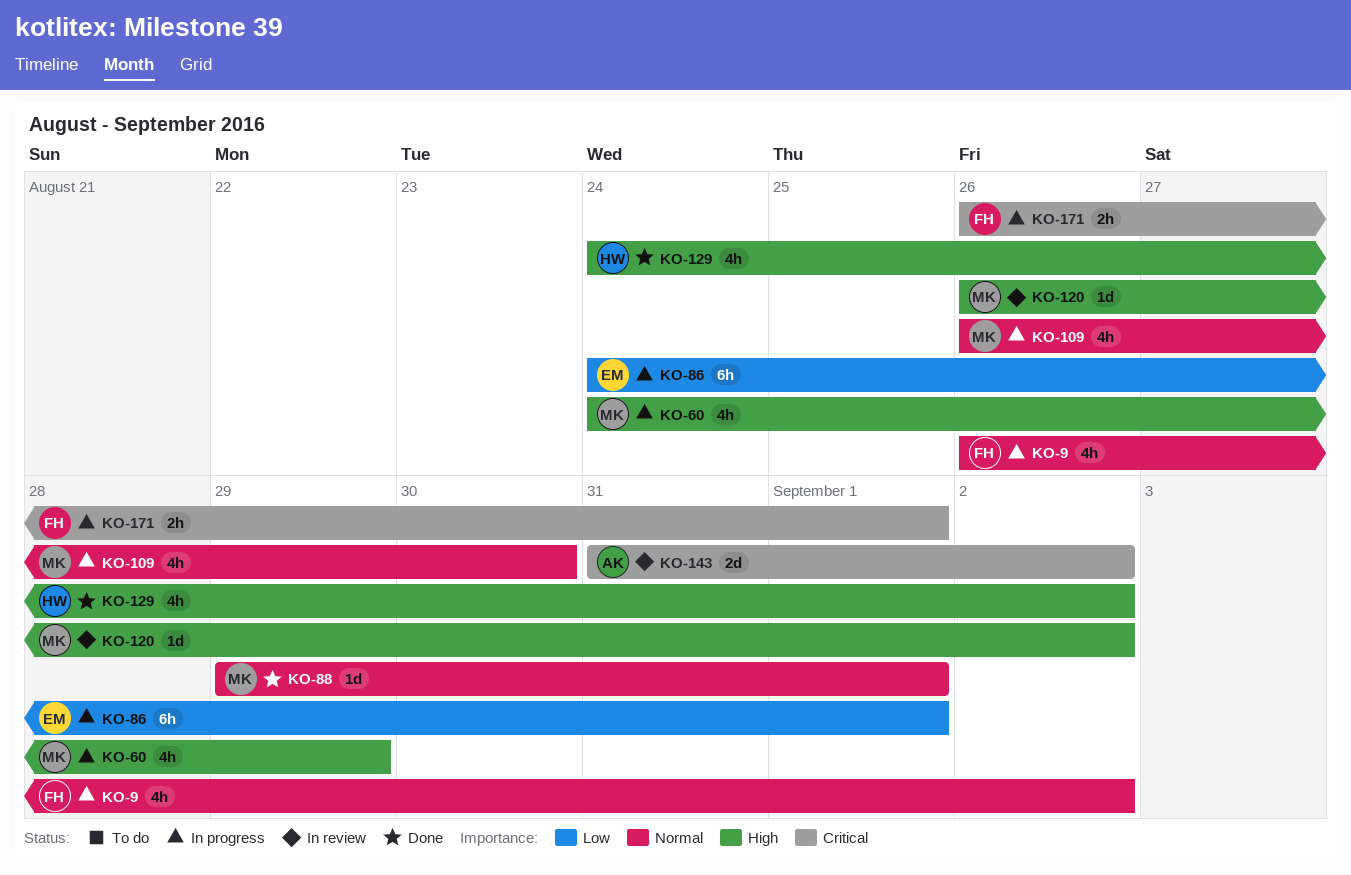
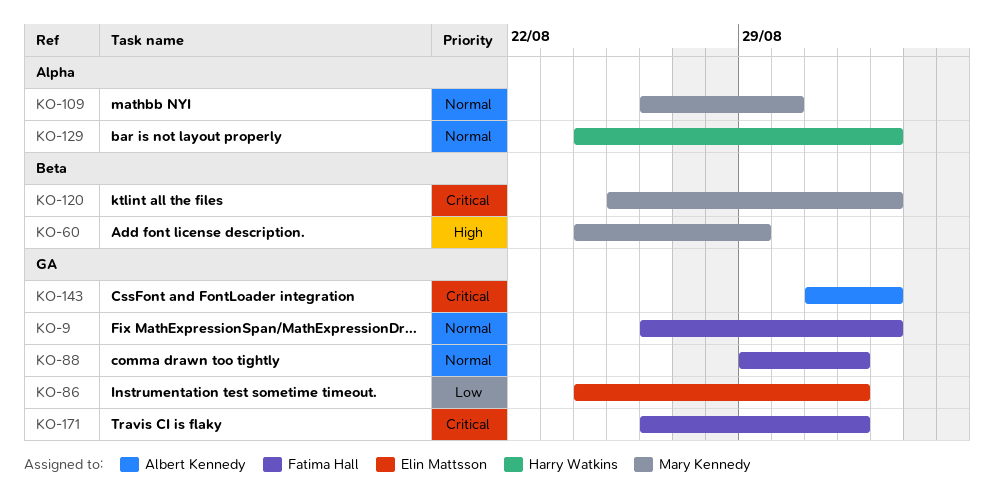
KO-88, owner: Mary Kennedy -> Fatima Hall
KO-120, priority: High -> Critical
KO-120, start: Aug 26 -> Aug 25
KO-129, priority: High -> Normal

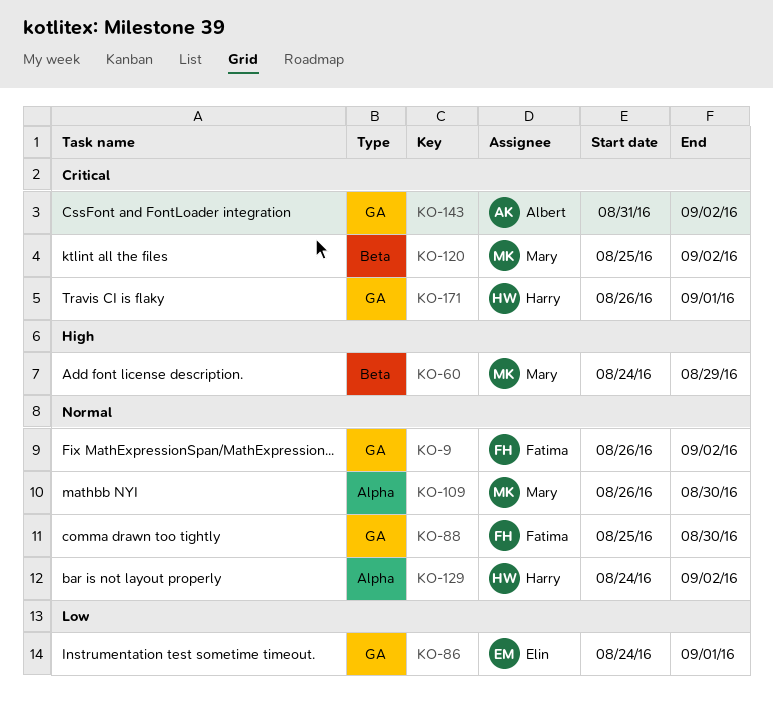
KO-88, start: Aug 29 -> Aug 25
KO-88, due: Sep 1 -> Aug 30
KO-171, owner: Fatima Hall -> Harry Watkins

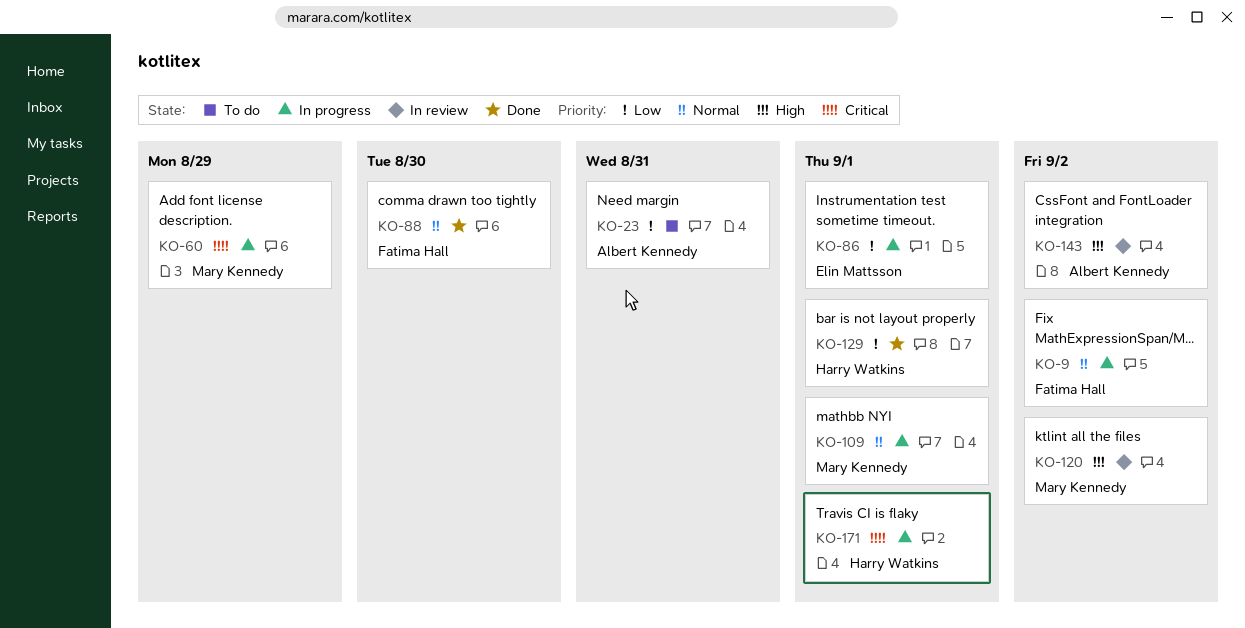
KO-23: none -> present
KO-60, priority: High -> Critical
KO-109, due: Aug 30 -> Sep 1
KO-120, priority: Critical -> High
KO-129, priority: Normal -> Low
KO-129, due: Sep 2 -> Sep 1
KO-143, priority: Critical -> High

